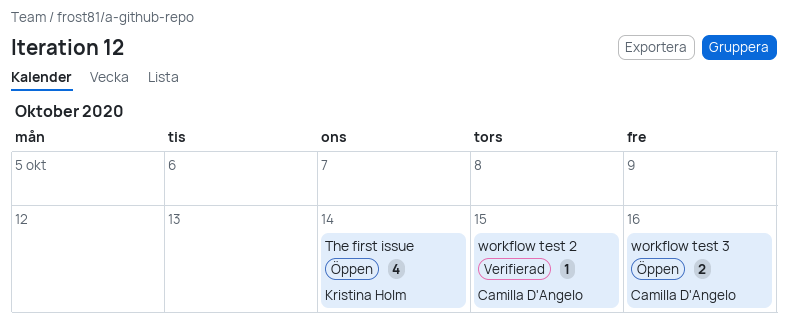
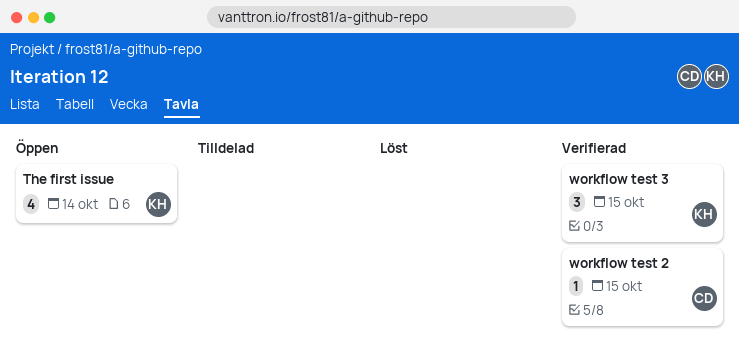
workflow test 3, status: Öppen -> Verifierad
workflow test 3, owner: Camilla D'Angelo -> Kristina Holm
workflow test 3, estimate: 2 -> 3
workflow test 3, due: Oct 16 -> Oct 15

